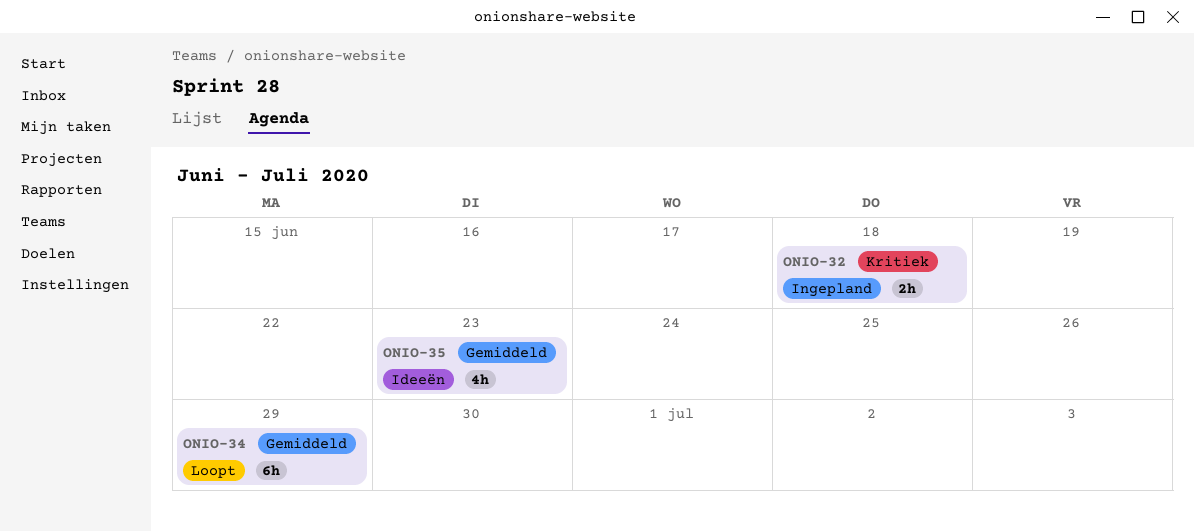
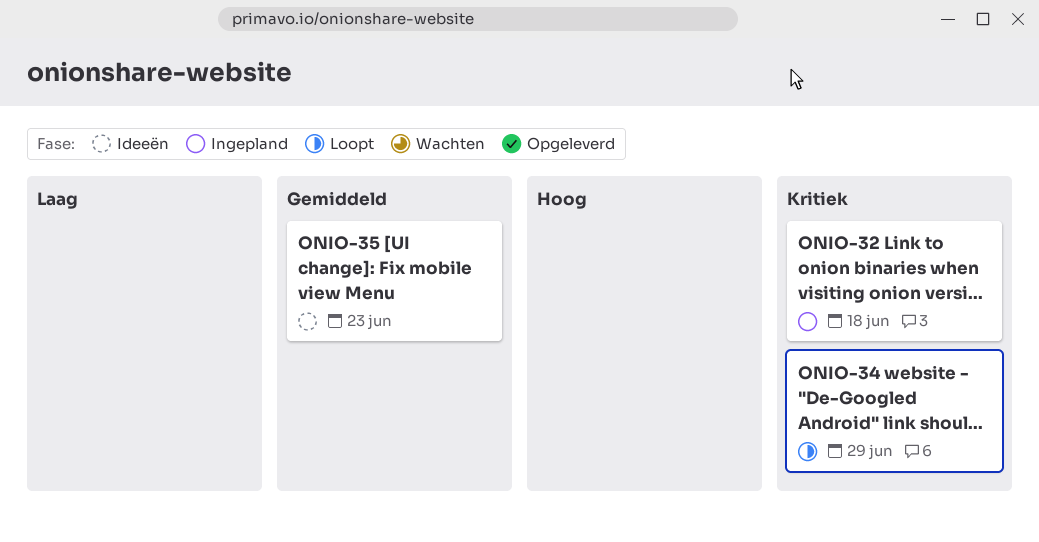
ONIO-34, priority: Gemiddeld -> Kritiek

